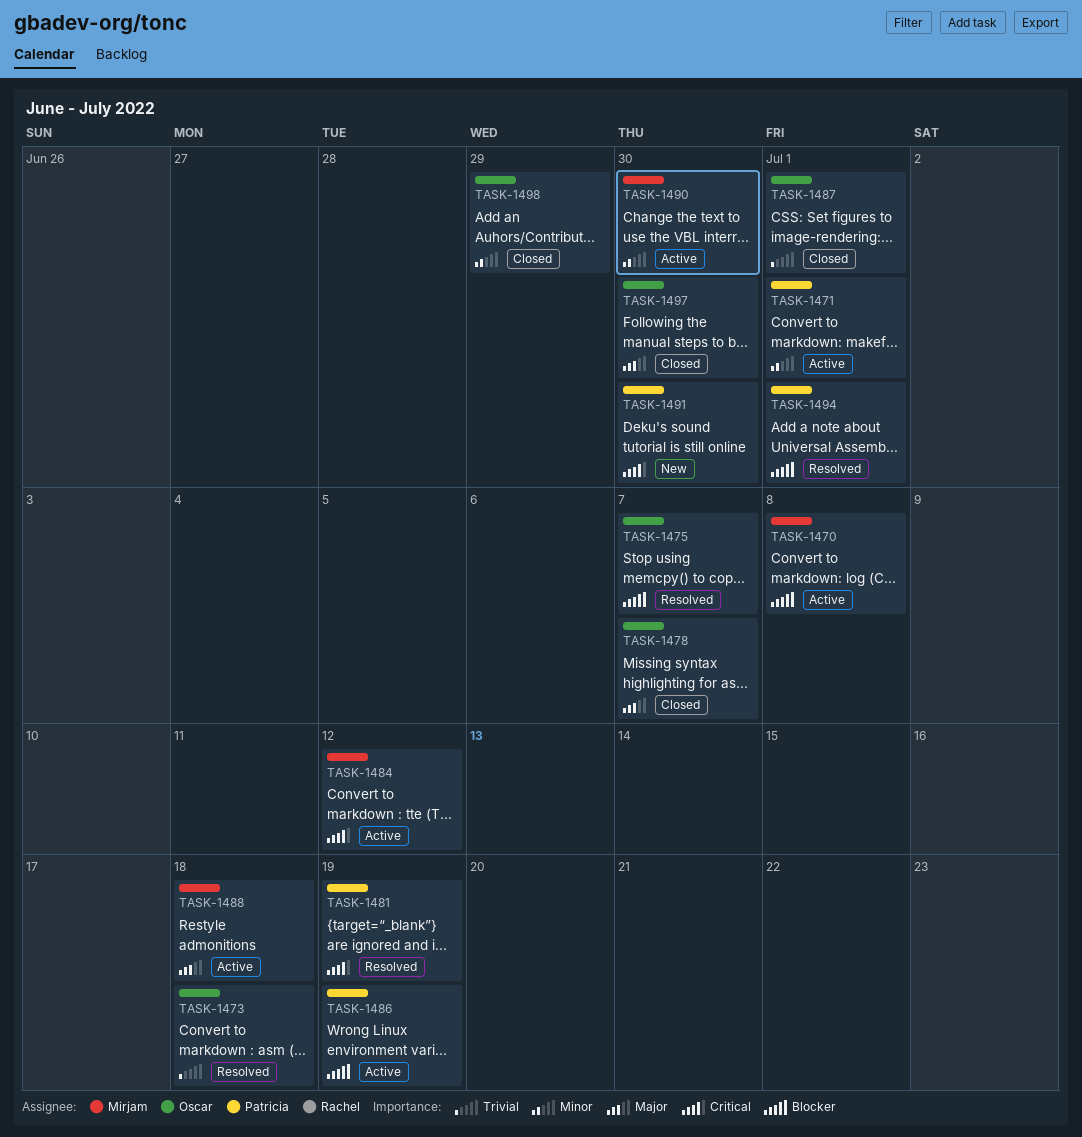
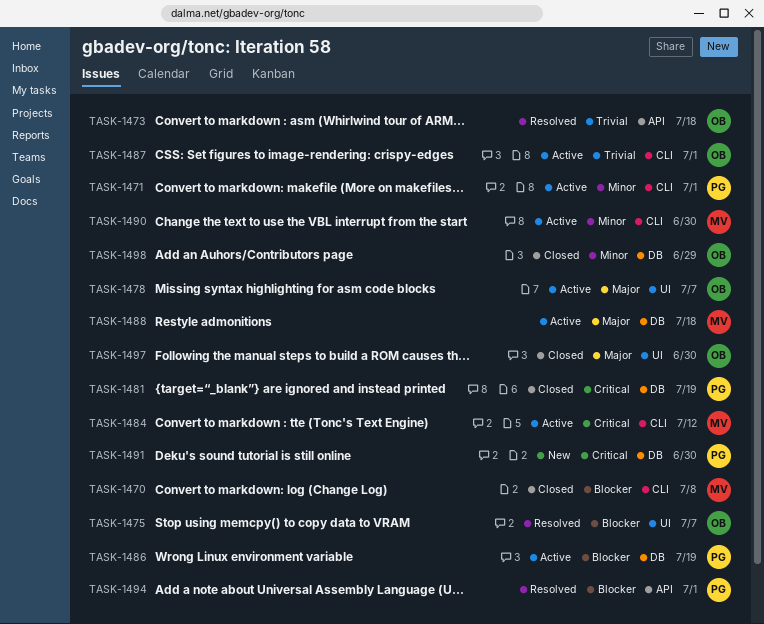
TASK-1470, status: Active -> Closed
TASK-1478, status: Closed -> Active
TASK-1481, status: Resolved -> Closed
TASK-1487, status: Closed -> Active

